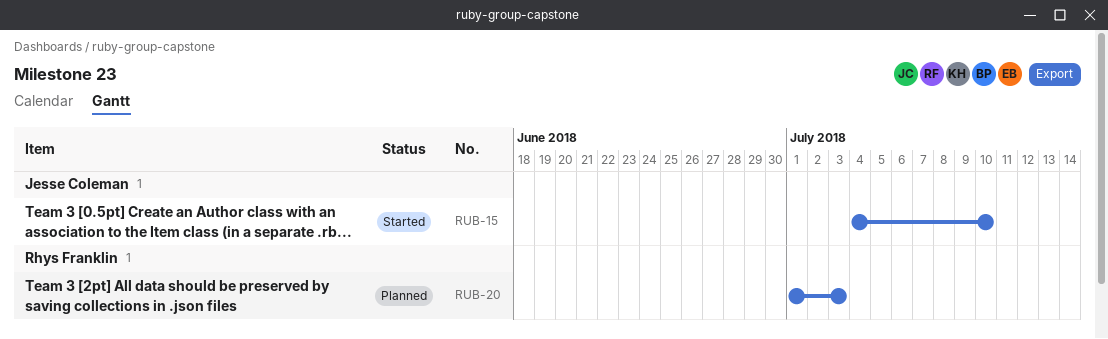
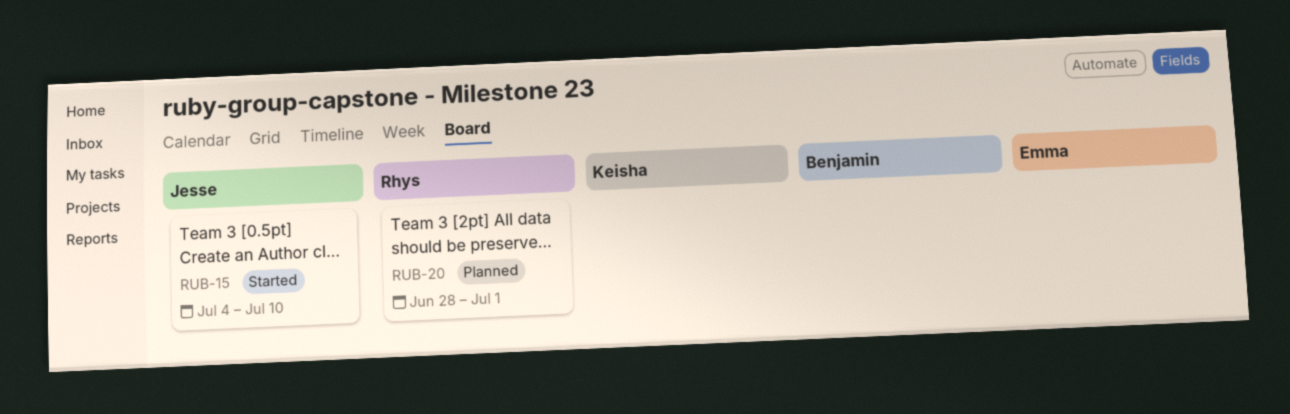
RUB-20, start: Jul 1 -> Jun 28
RUB-20, due: Jul 3 -> Jul 1

